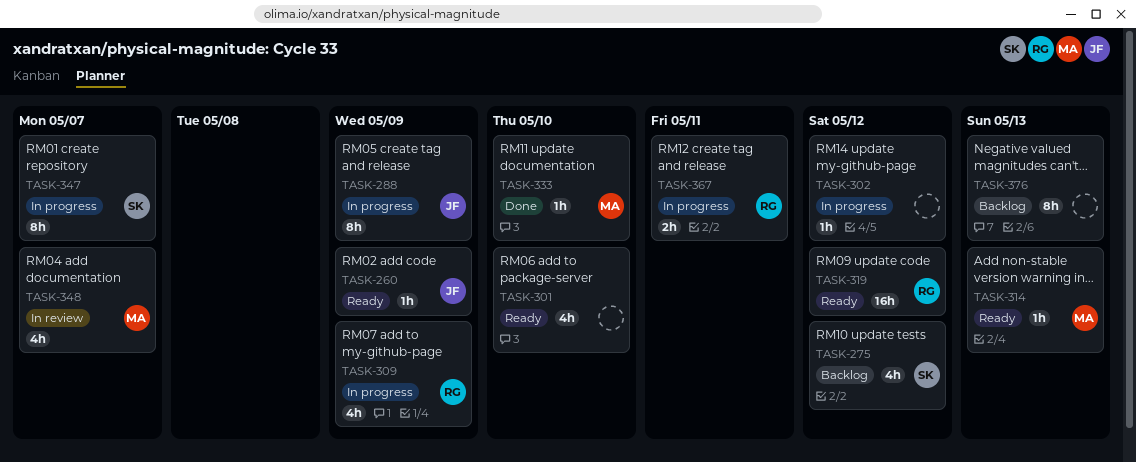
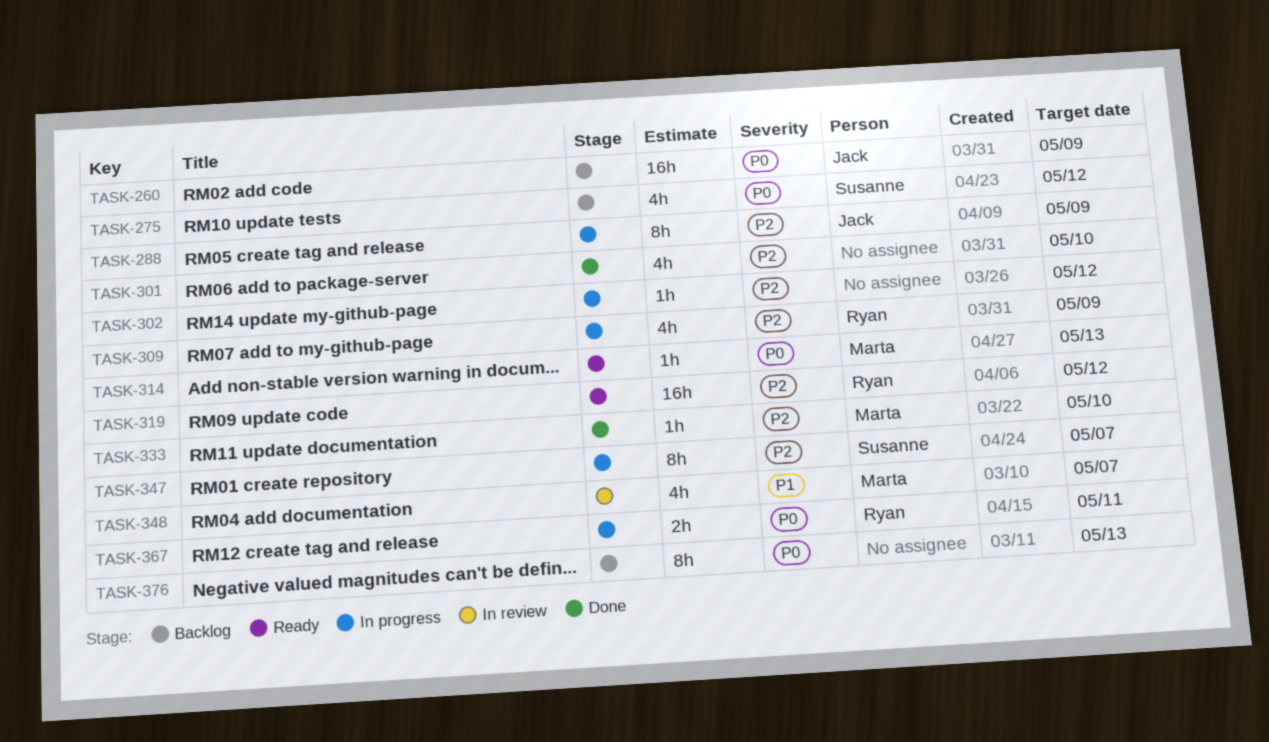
TASK-260, status: Ready -> Backlog
TASK-260, estimate: 1h -> 16h
TASK-301, status: Ready -> Done

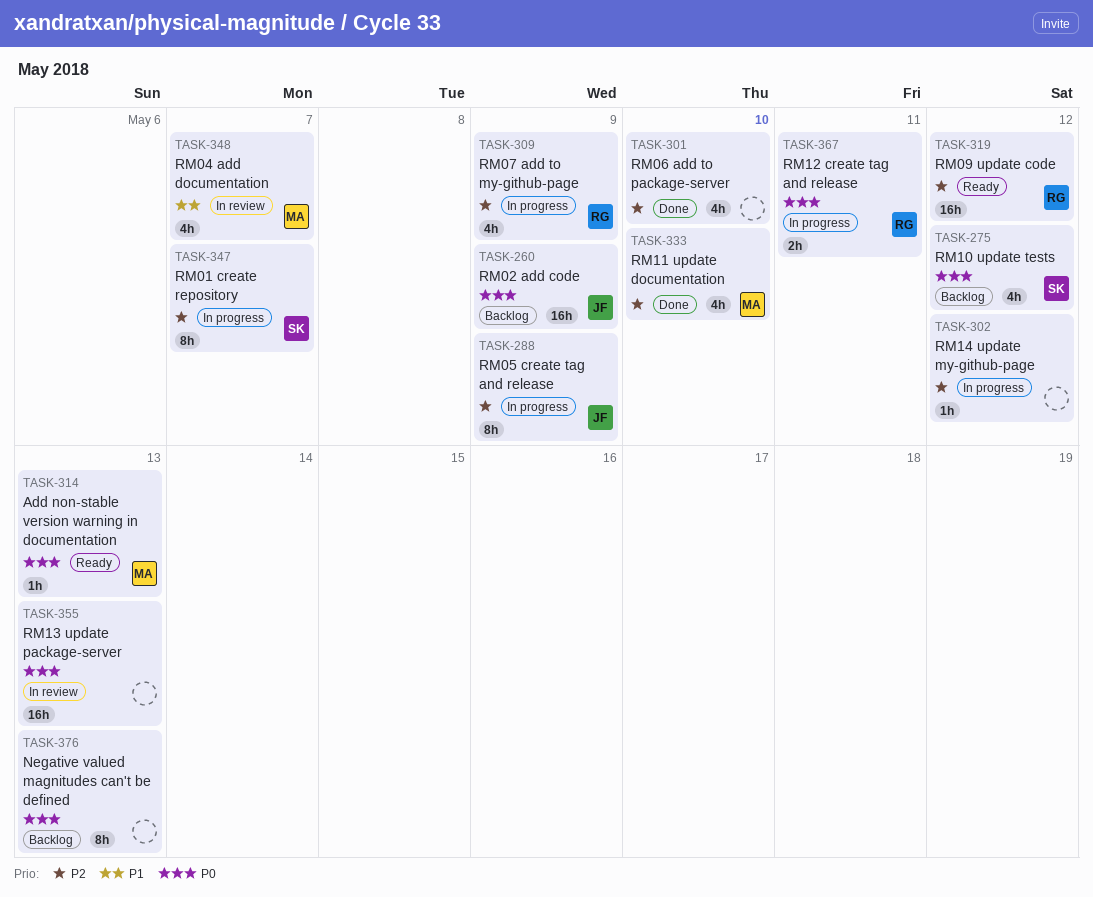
TASK-333, estimate: 1h -> 4h
TASK-355: none -> present

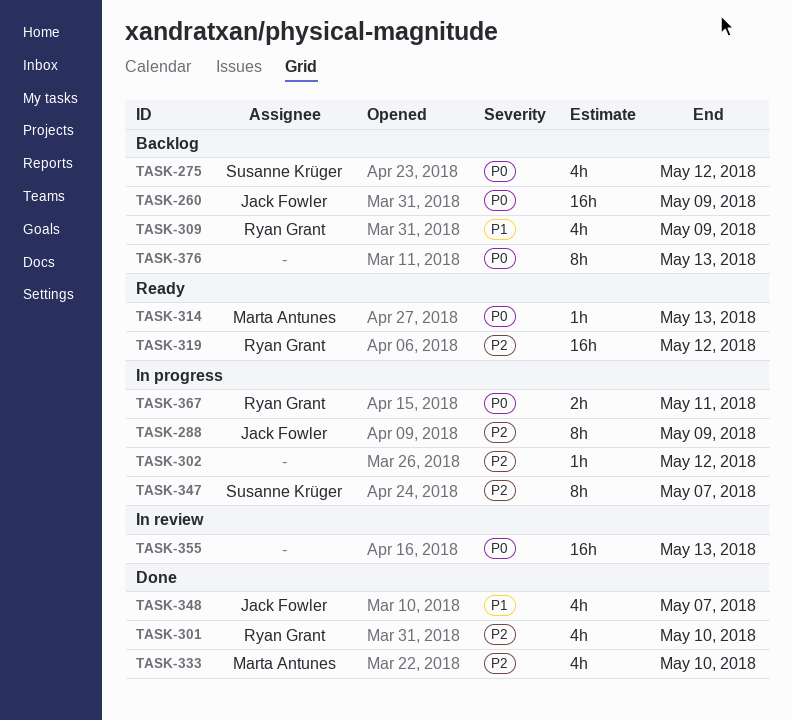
TASK-301, owner: none -> Ryan Grant
TASK-309, status: In progress -> Backlog
TASK-309, priority: P2 -> P1
TASK-348, status: In review -> Done
TASK-348, owner: Marta Antunes -> Jack Fowler

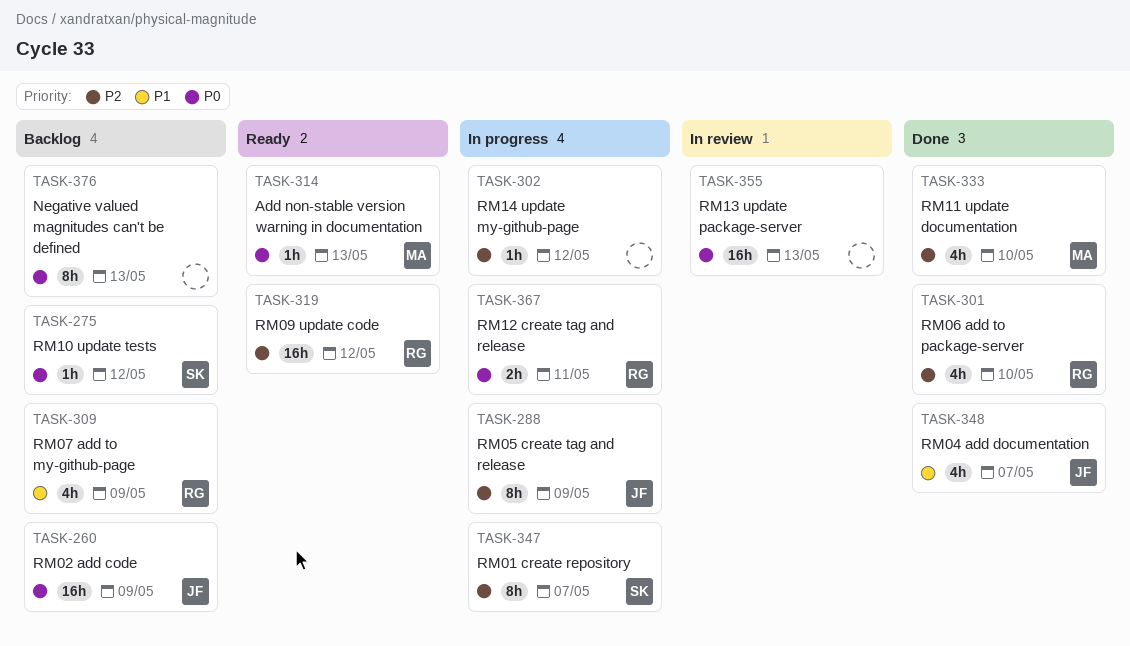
TASK-275, estimate: 4h -> 1h

